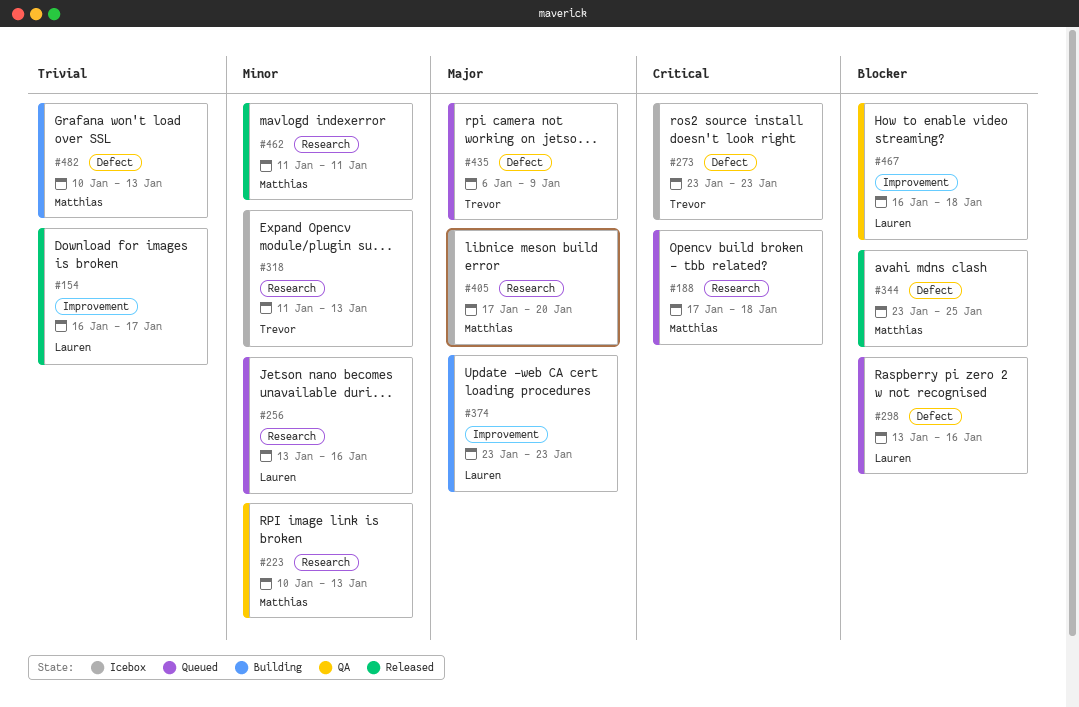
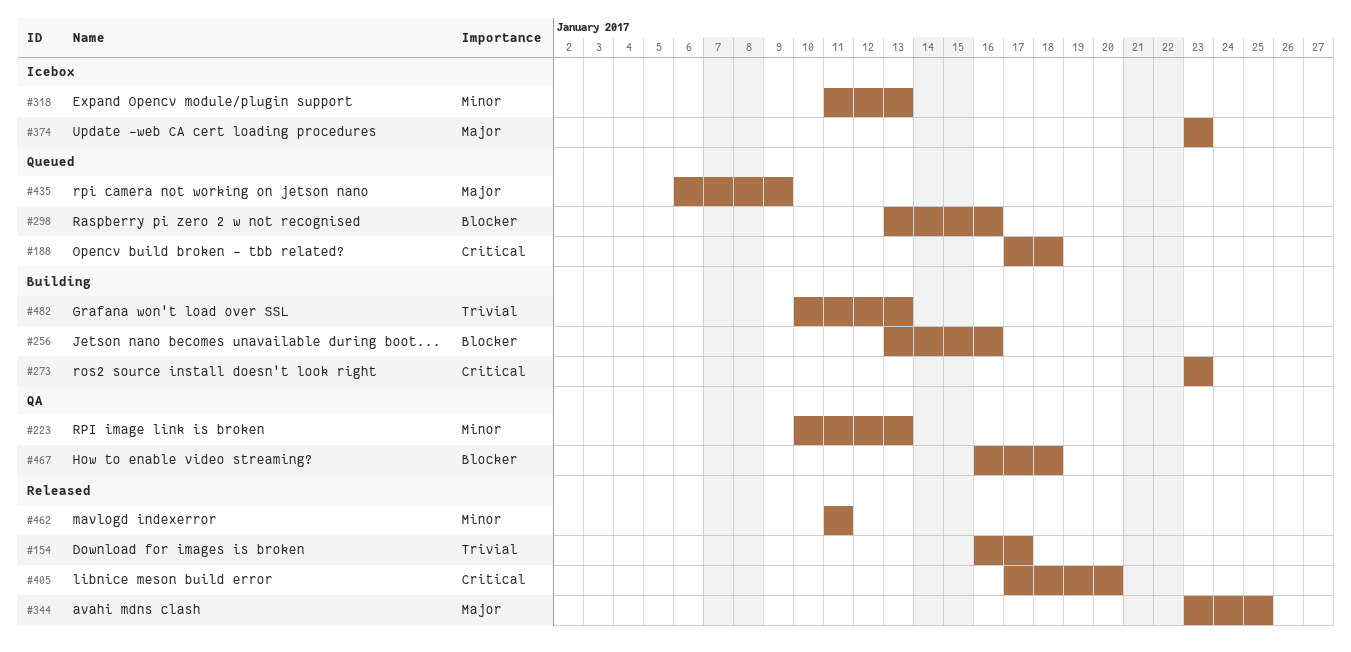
#256, status: Queued -> Building
#256, priority: Minor -> Blocker
#273, status: Icebox -> Building
#344, priority: Blocker -> Major
#374, status: Building -> Icebox
#405, status: Icebox -> Released
#405, priority: Major -> Critical

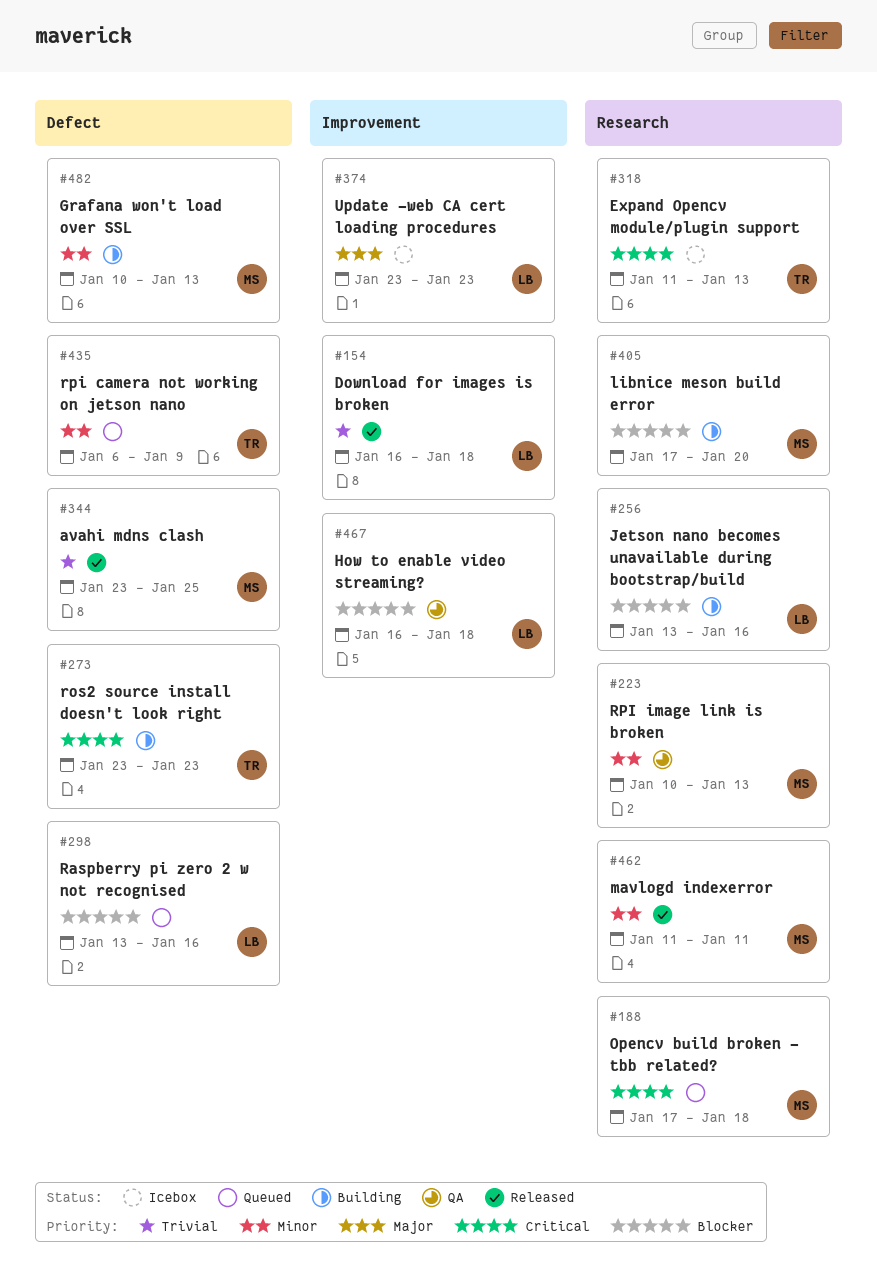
#154, due: Jan 17 -> Jan 18
#318, priority: Minor -> Critical
#344, priority: Major -> Trivial
#405, status: Released -> Building
#405, priority: Critical -> Blocker
#435, priority: Major -> Minor
#482, priority: Trivial -> Minor

